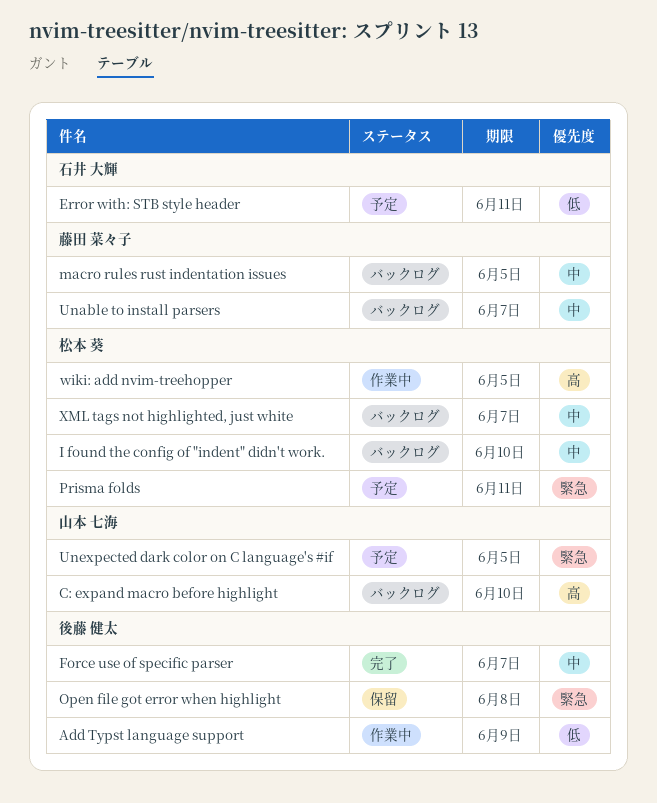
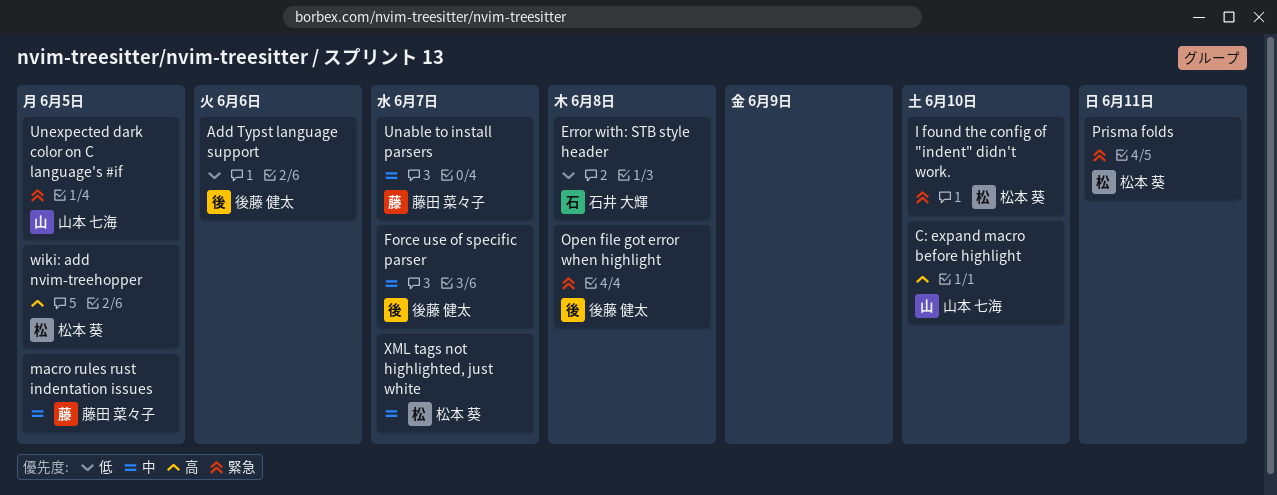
Add Typst language support, due: Jun 9 -> Jun 6
Error with: STB style header, due: Jun 11 -> Jun 8
I found the config of "indent" didn't work., priority: 中 -> 緊急

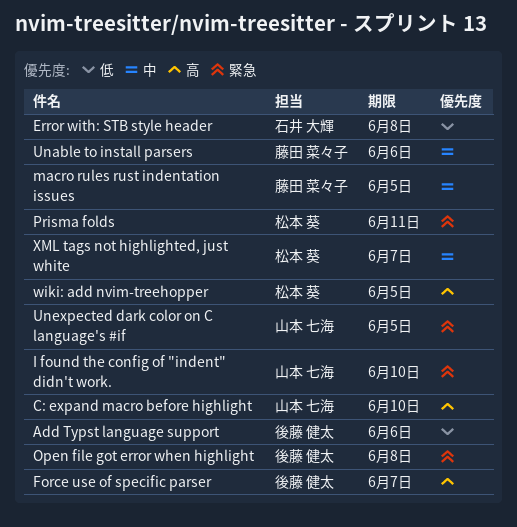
Force use of specific parser, priority: 中 -> 高
I found the config of "indent" didn't work., owner: 松本 葵 -> 山本 七海
Unable to install parsers, due: Jun 7 -> Jun 6

